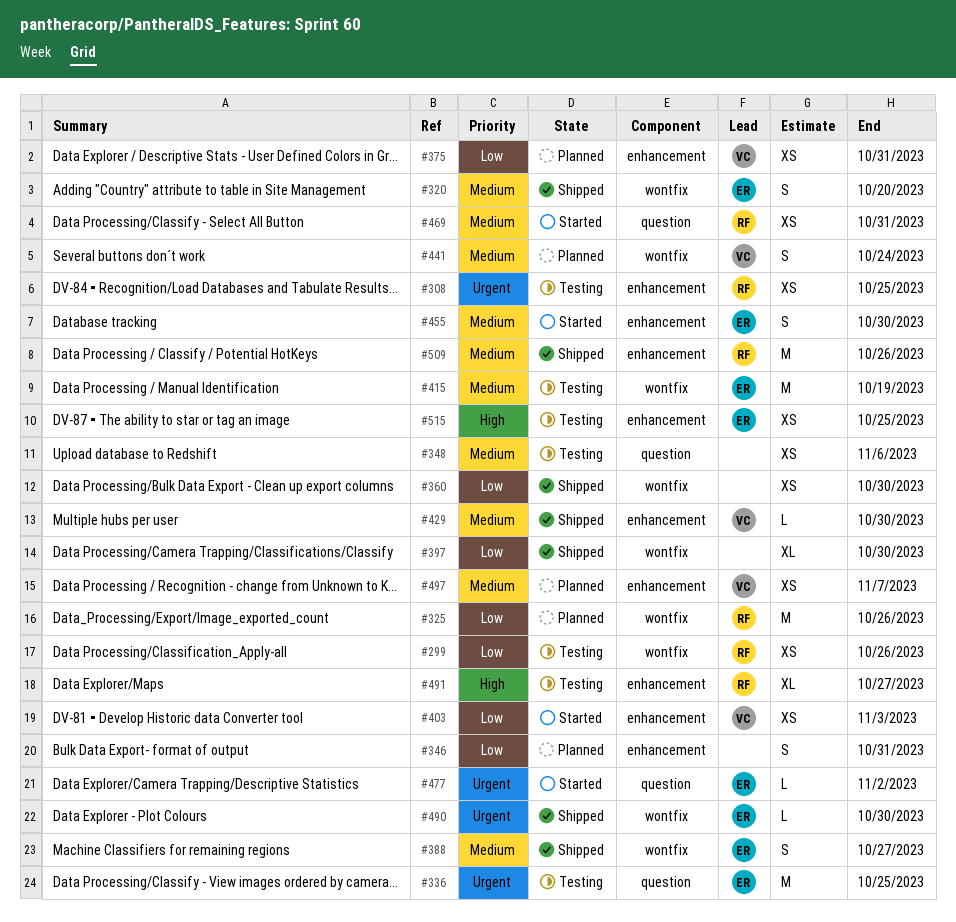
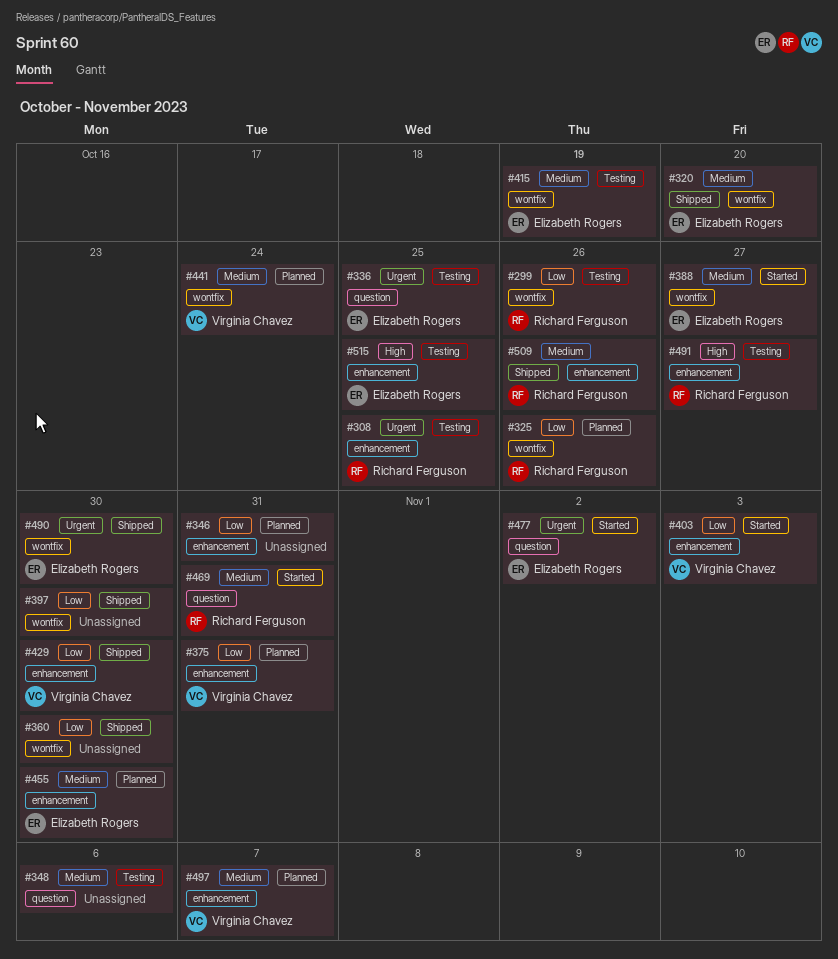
#388, status: Shipped -> Started
#429, priority: Medium -> Low
#455, status: Started -> Planned

